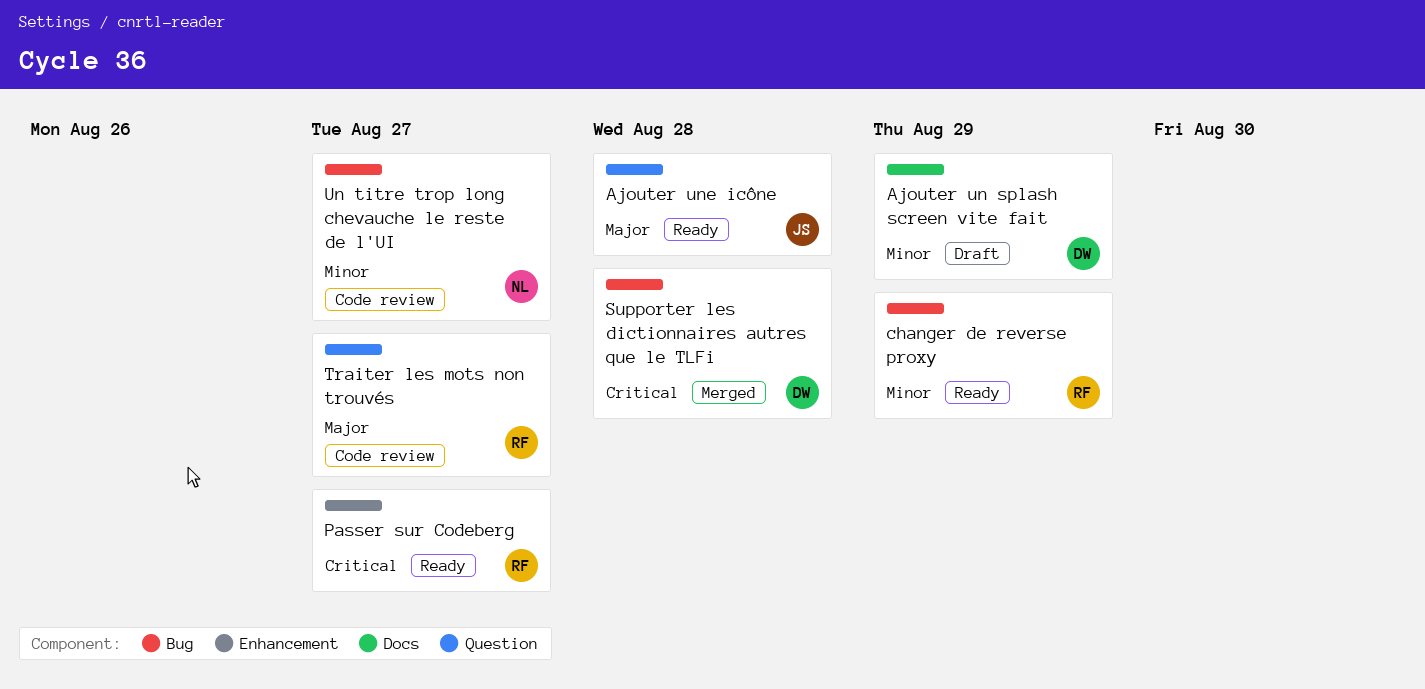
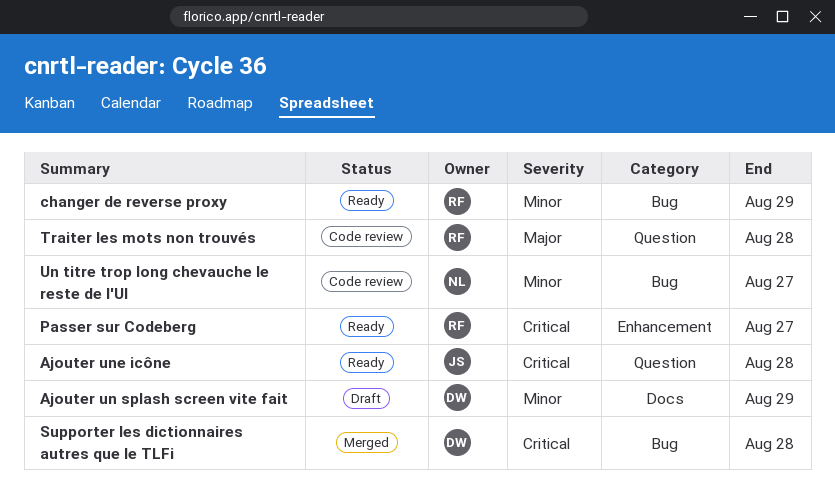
Ajouter une icône, priority: Major -> Critical
Traiter les mots non trouvés, due: Aug 27 -> Aug 28

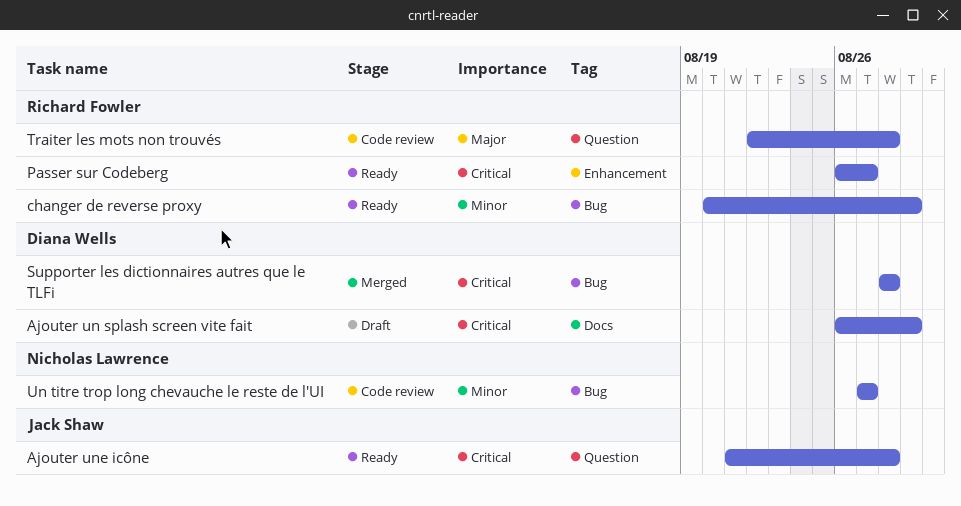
Ajouter un splash screen vite fait, priority: Minor -> Critical

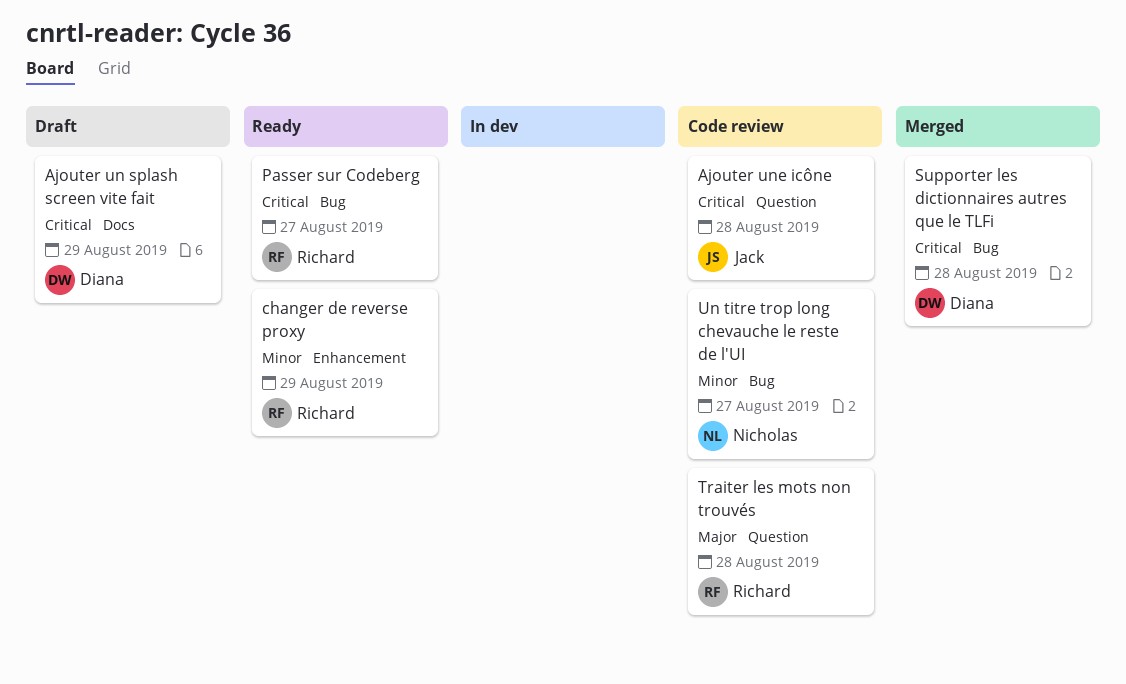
Ajouter une icône, status: Ready -> Code review
changer de reverse proxy, label: Bug -> Enhancement
Passer sur Codeberg, label: Enhancement -> Bug

